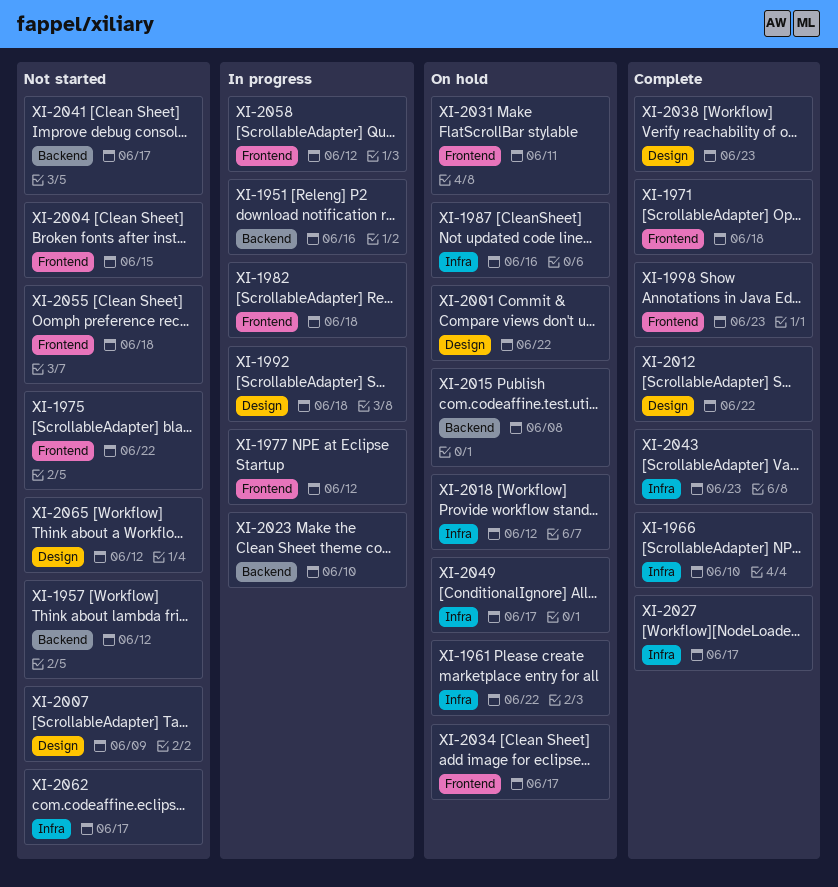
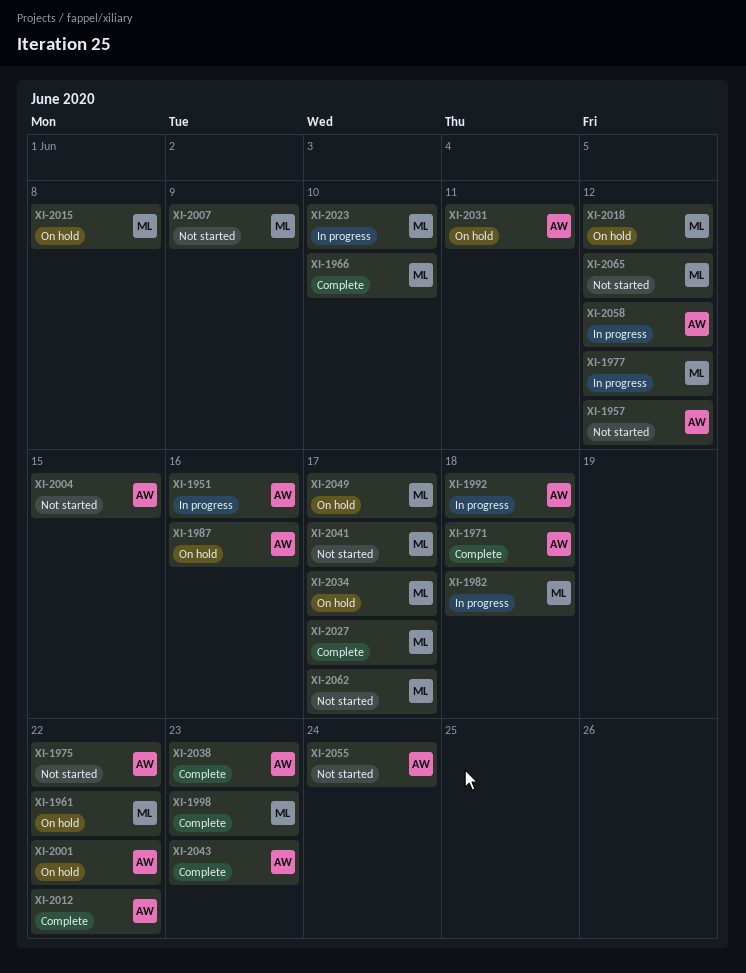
XI-2055, due: Jun 18 -> Jun 24

